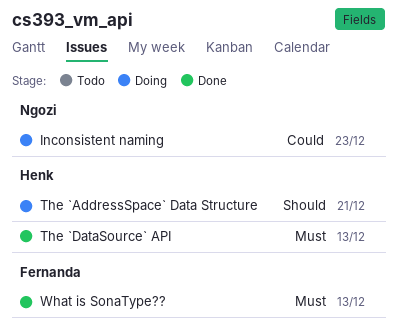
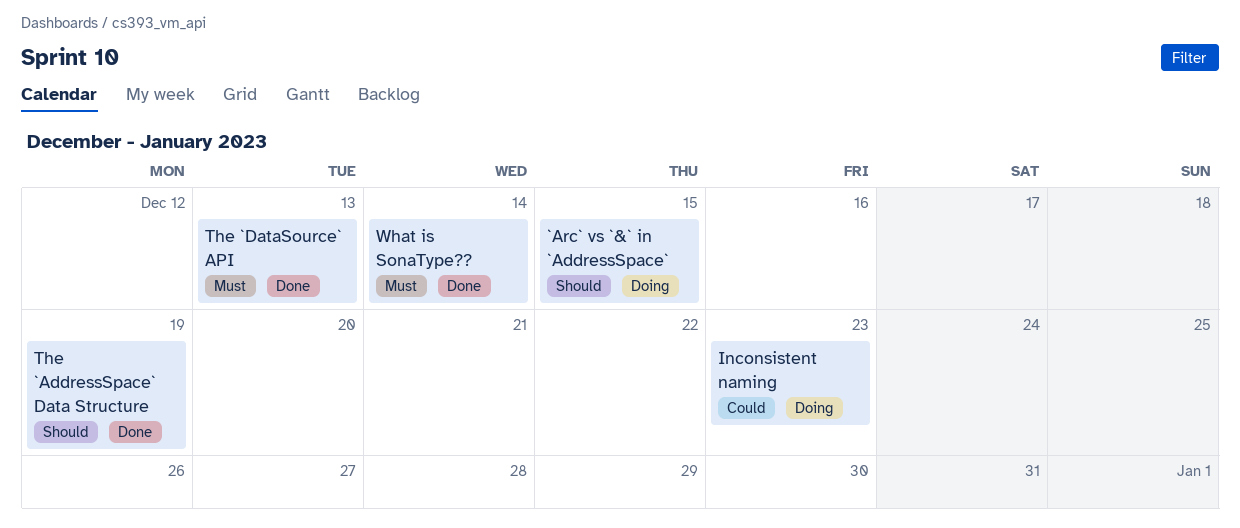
`Arc` vs `&` in `AddressSpace`: none -> present
The `AddressSpace` Data Structure, status: Doing -> Done
The `AddressSpace` Data Structure, due: Dec 21 -> Dec 19
What is SonaType??, due: Dec 13 -> Dec 14

